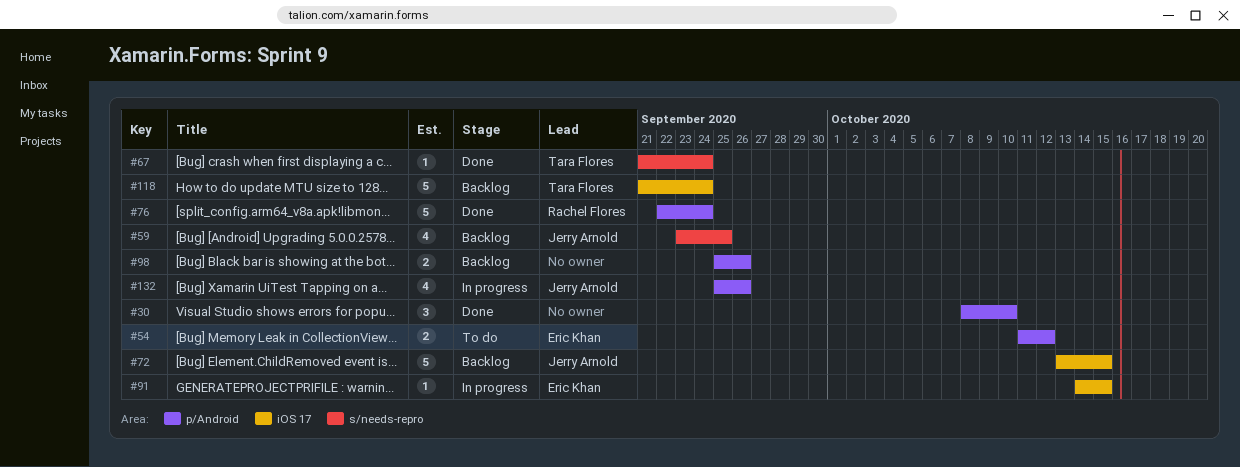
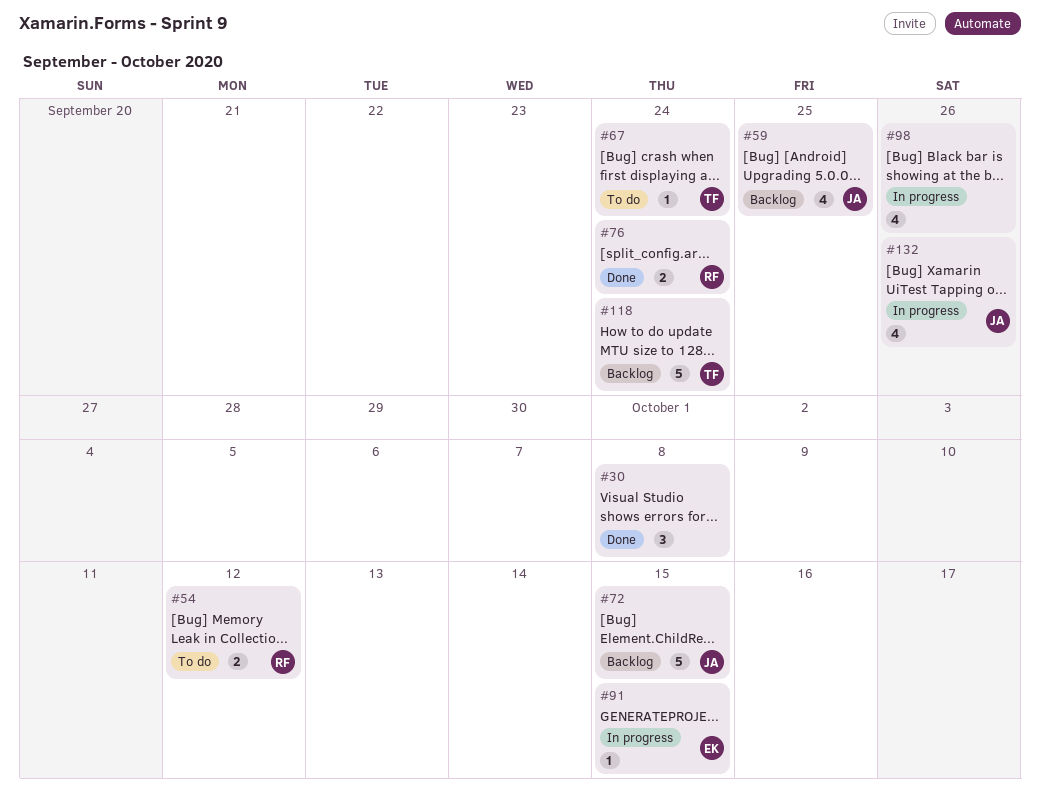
#30, due: Oct 10 -> Oct 8
#54, owner: Eric Khan -> Rachel Flores
#67, status: Done -> To do
#76, estimate: 5 -> 2
#98, status: Backlog -> In progress
#98, estimate: 2 -> 4

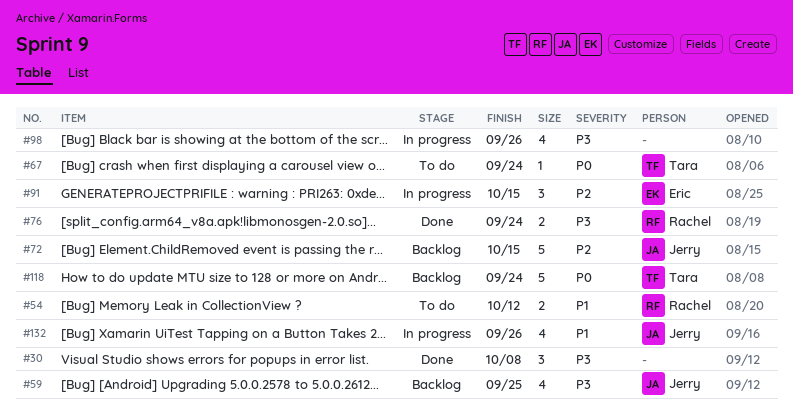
#91, estimate: 1 -> 3

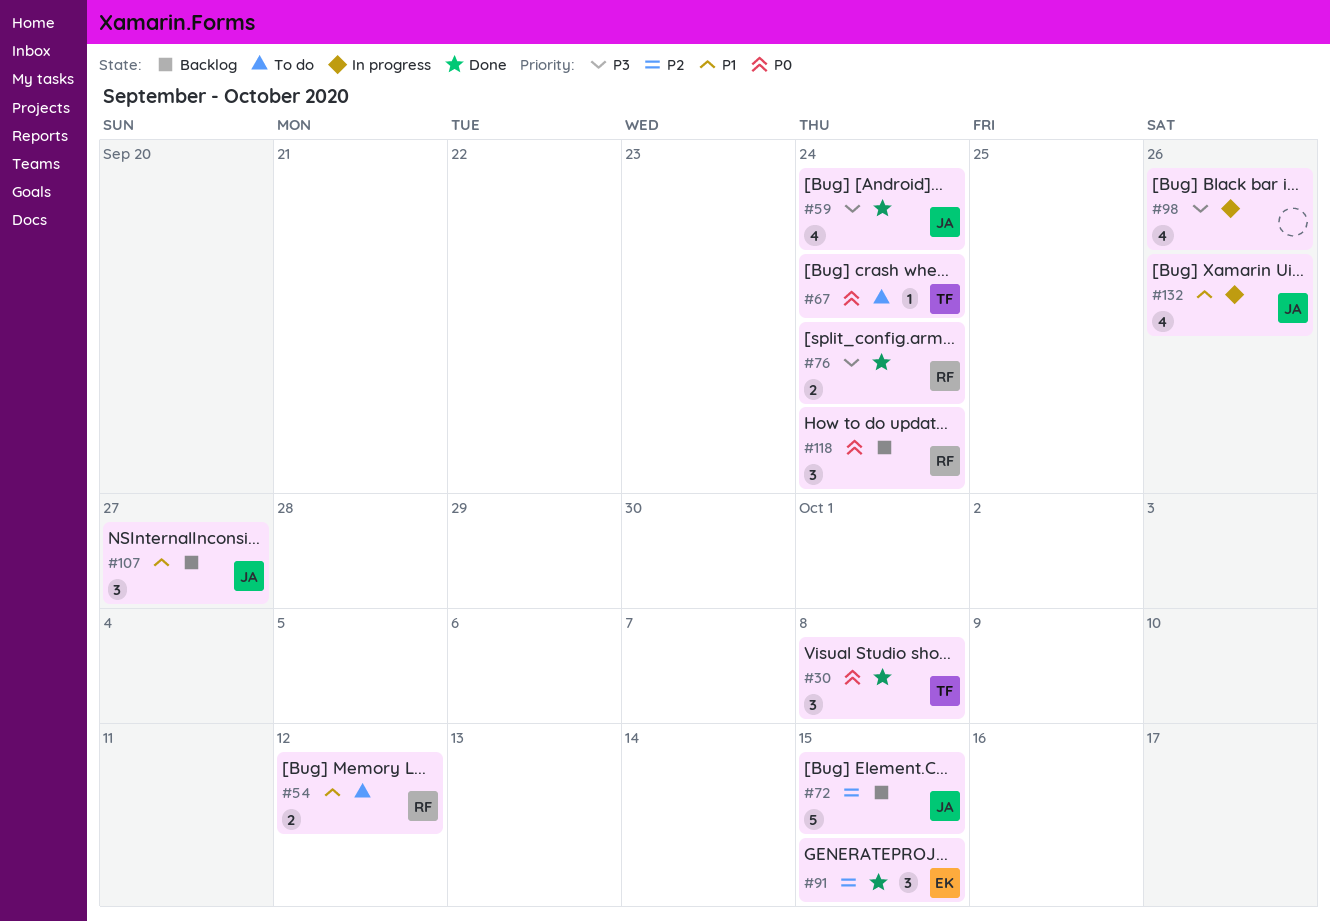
#30, owner: none -> Tara
#30, priority: P3 -> P0
#59, status: Backlog -> Done
#59, due: Sep 25 -> Sep 24
#91, status: In progress -> Done
#107: none -> present
#118, owner: Tara -> Rachel
#118, estimate: 5 -> 3

